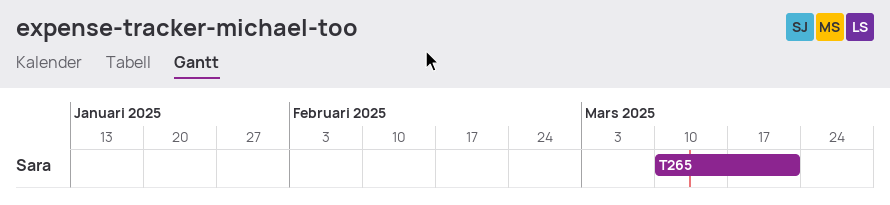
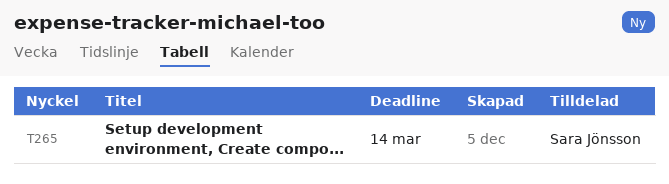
T265, due: Mar 21 -> Mar 14

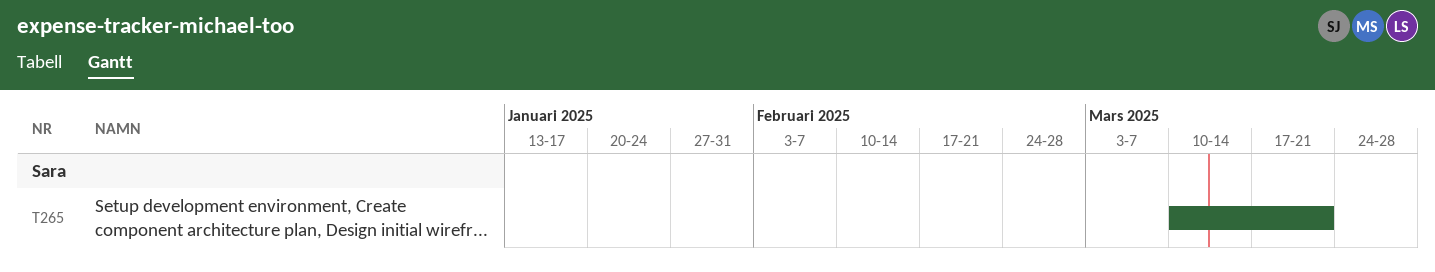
T265, due: Mar 14 -> Mar 21

